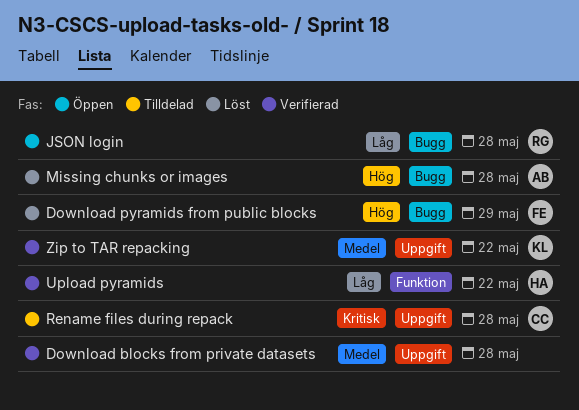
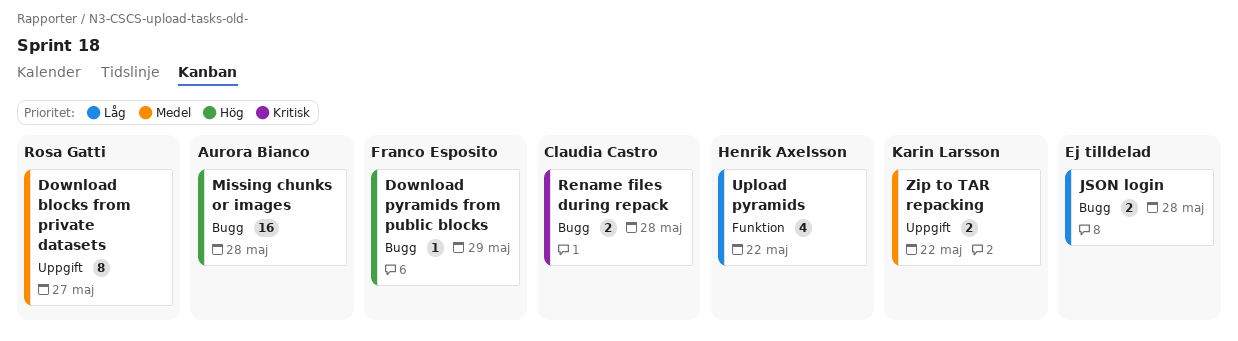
Download blocks from private datasets, owner: none -> Rosa Gatti
Download blocks from private datasets, due: May 28 -> May 27
JSON login, owner: Rosa Gatti -> none
Rename files during repack, label: Uppgift -> Bugg

